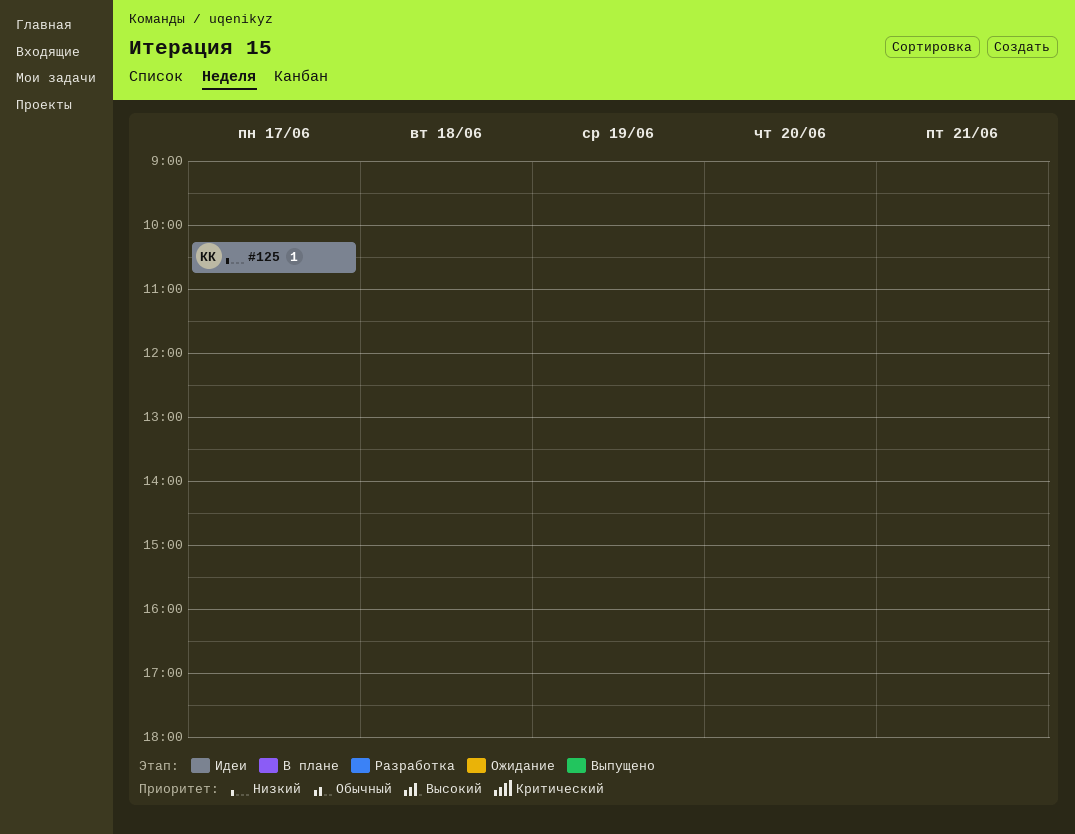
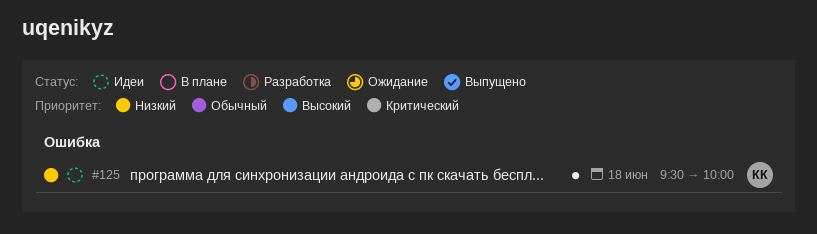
#125, day: Jun 17 -> Jun 18
#125, begins: 10:15 -> 09:30
#125, ends: 10:45 -> 10:00

